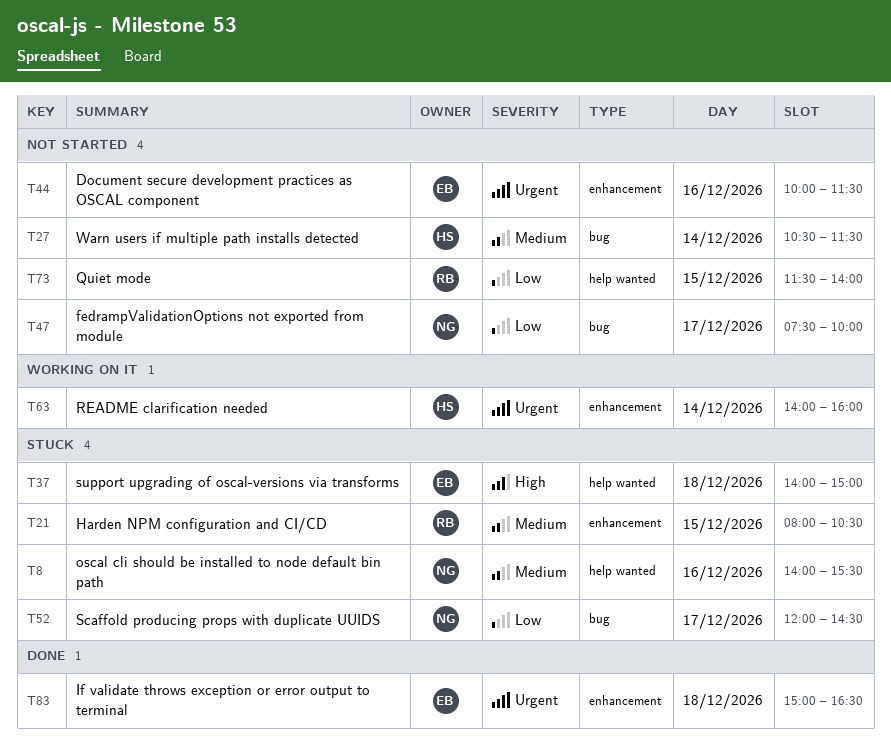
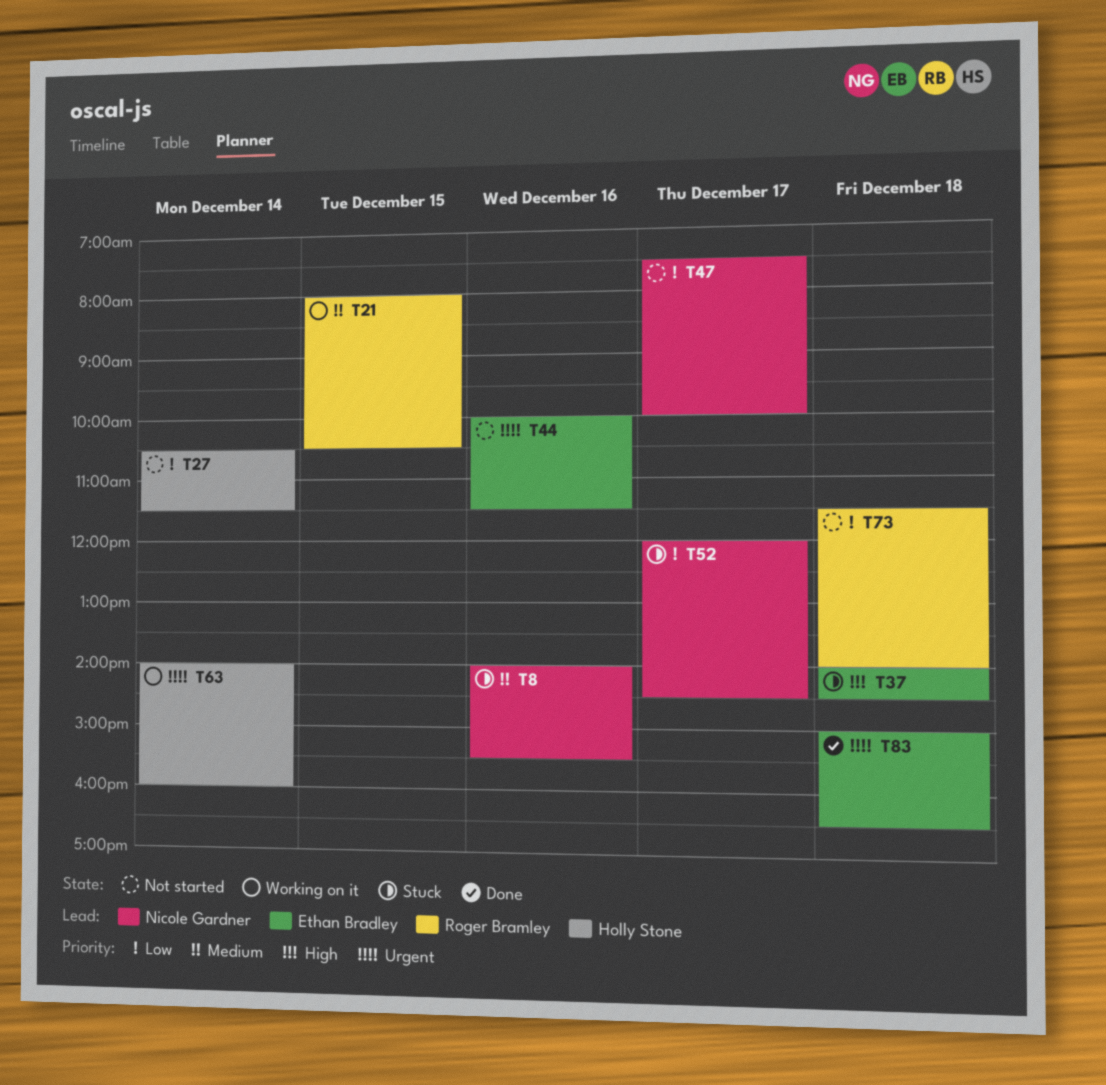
T21, status: Stuck -> Working on it
T27, priority: Medium -> Low
T37, ends: 15:00 -> 14:30
T73, day: Dec 15 -> Dec 18

